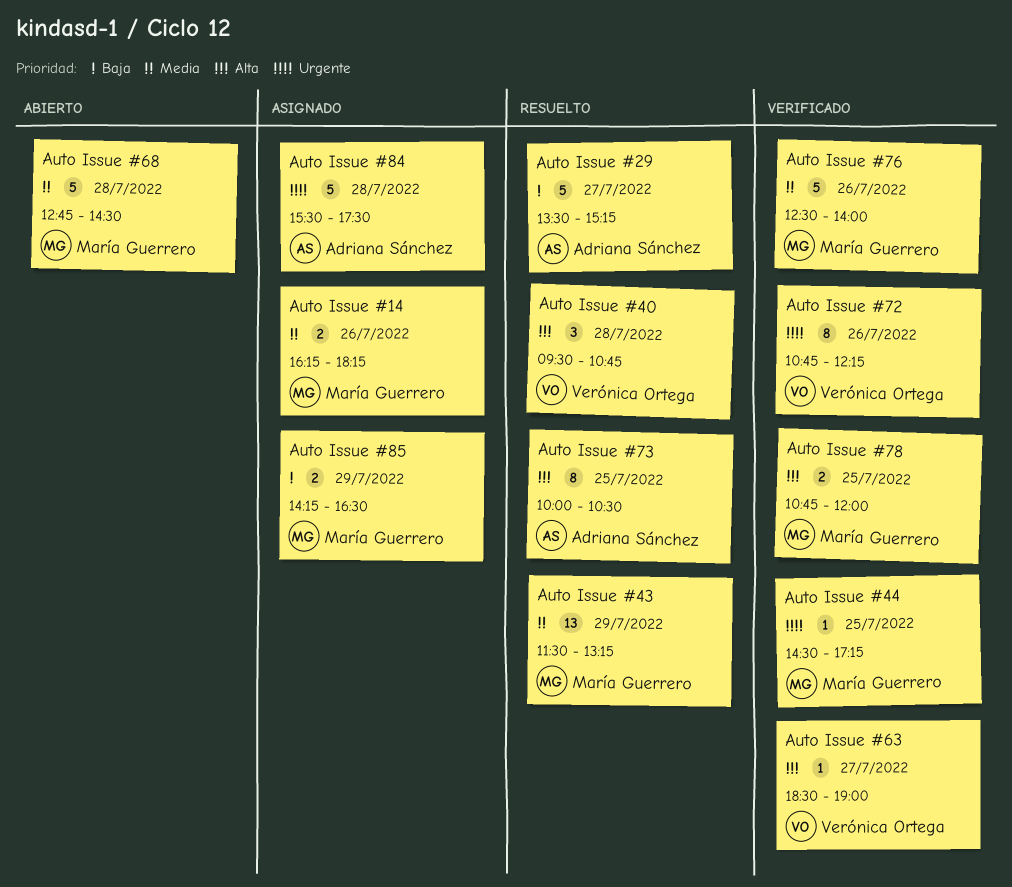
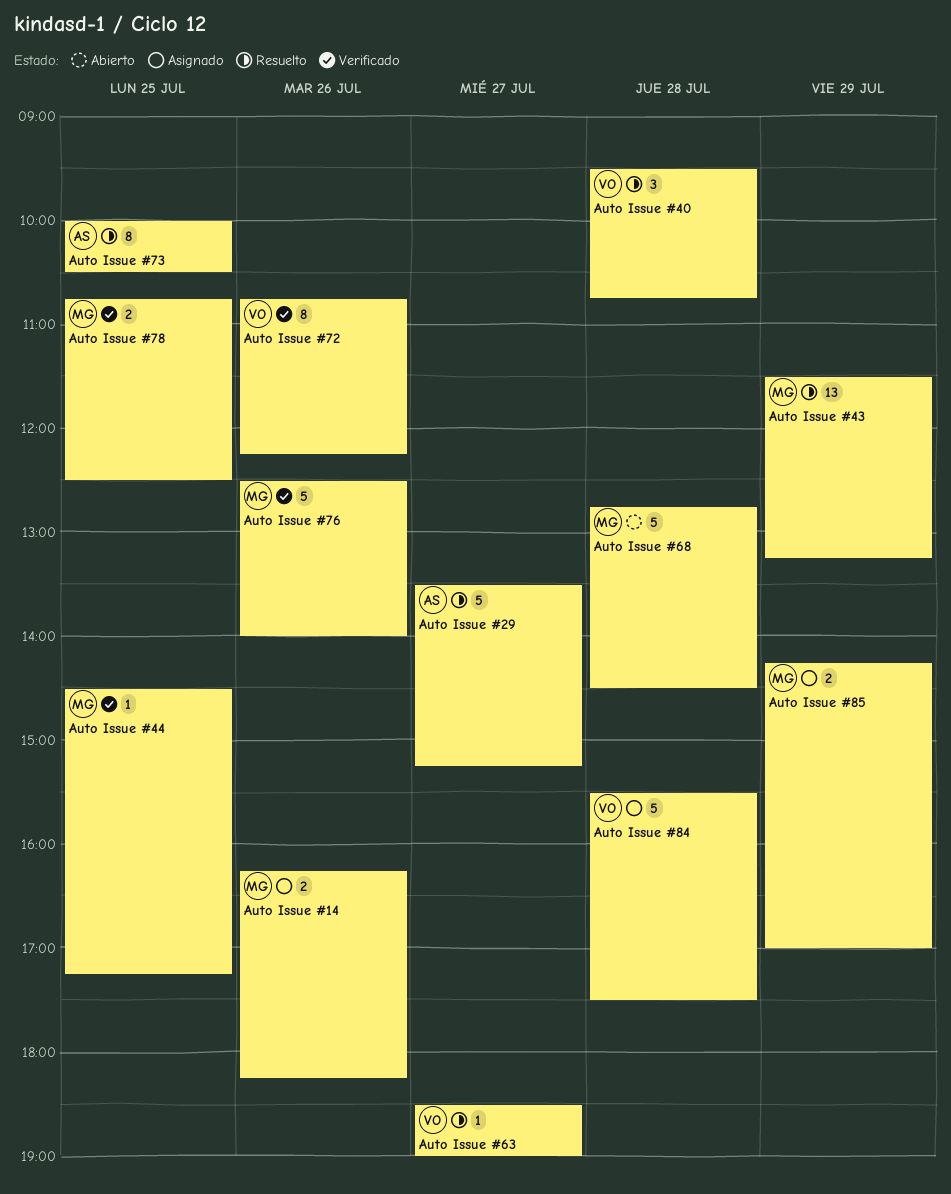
Auto Issue #63, status: Verificado -> Resuelto
Auto Issue #78, ends: 12:00 -> 12:30
Auto Issue #84, owner: Adriana Sánchez -> Verónica Ortega
Auto Issue #85, ends: 16:30 -> 17:00

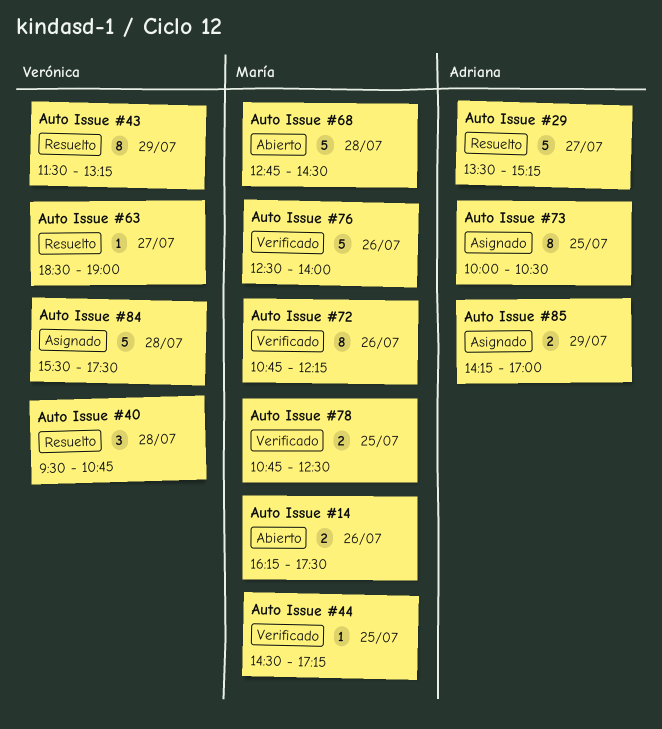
Auto Issue #14, status: Asignado -> Abierto
Auto Issue #14, ends: 18:15 -> 17:30
Auto Issue #43, owner: María -> Verónica
Auto Issue #43, estimate: 13 -> 8
Auto Issue #72, owner: Verónica -> María
Auto Issue #73, status: Resuelto -> Asignado
Auto Issue #85, owner: María -> Adriana

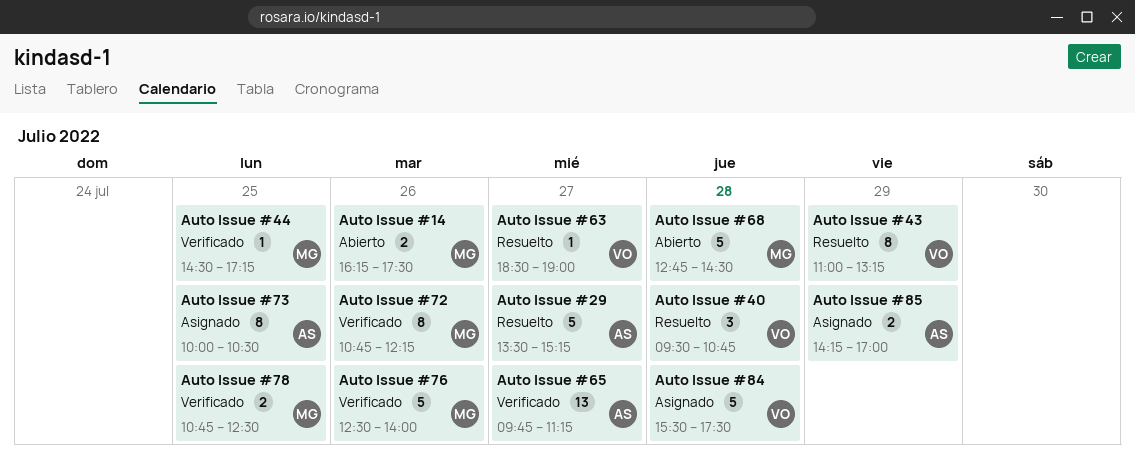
Auto Issue #43, begins: 11:30 -> 11:00
Auto Issue #65: none -> present

